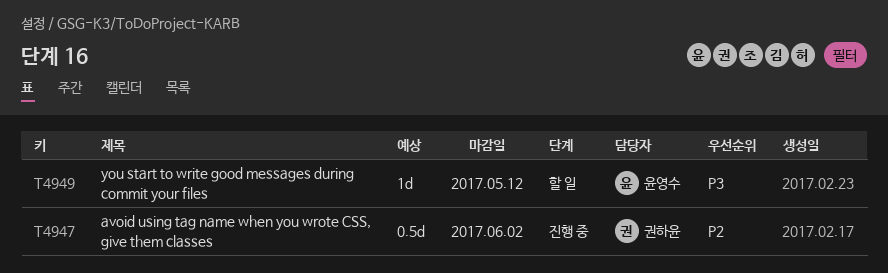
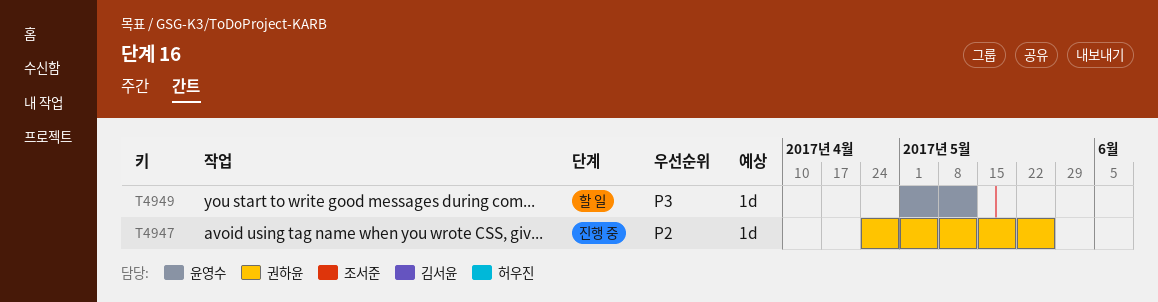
T4947, estimate: 0.5d -> 1d
T4947, due: Jun 2 -> May 26

